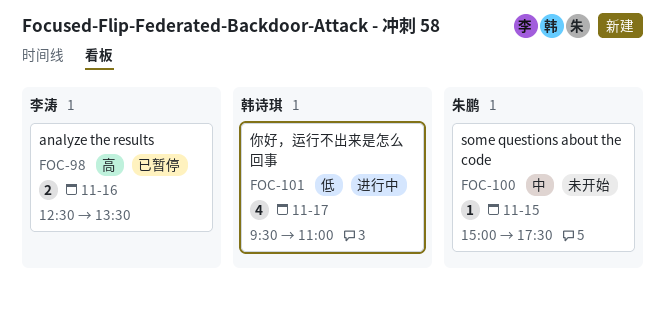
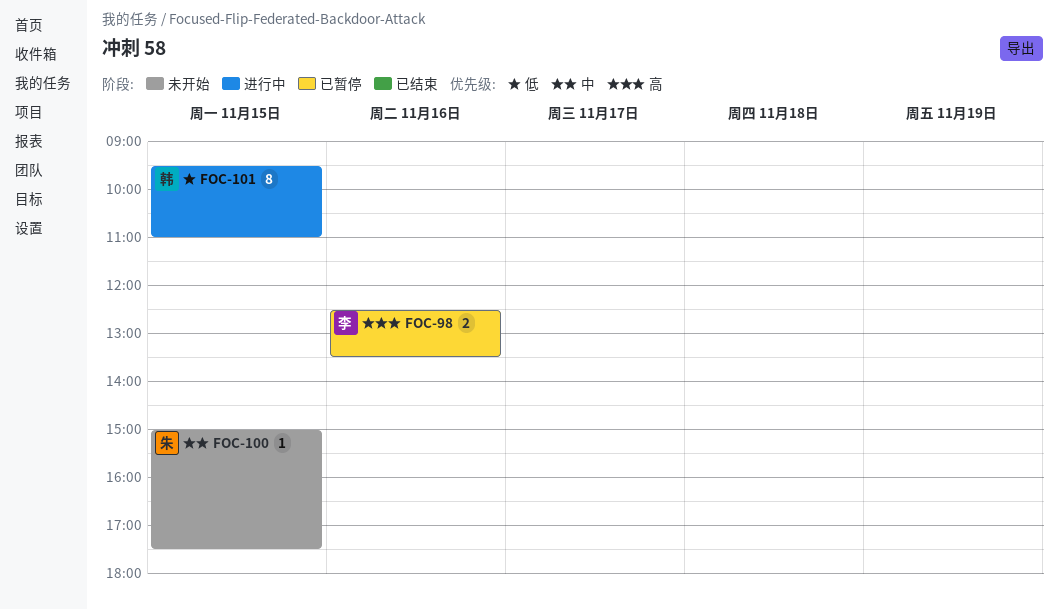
FOC-101, estimate: 4 -> 8
FOC-101, day: Nov 17 -> Nov 15

